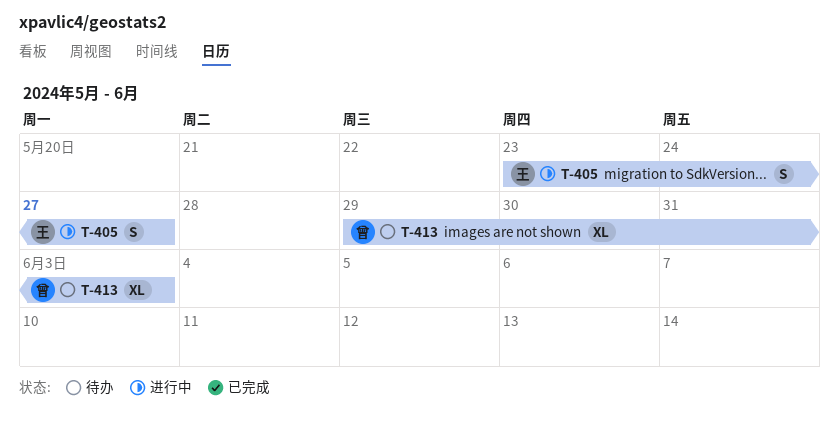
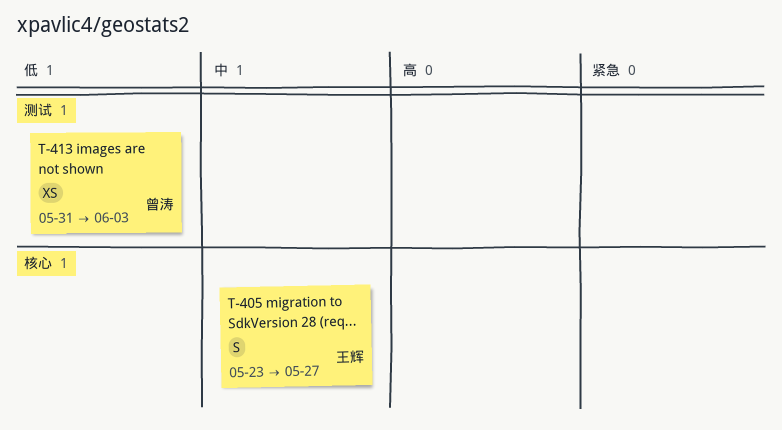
T-413, estimate: XL -> XS
T-413, start: May 29 -> May 31

